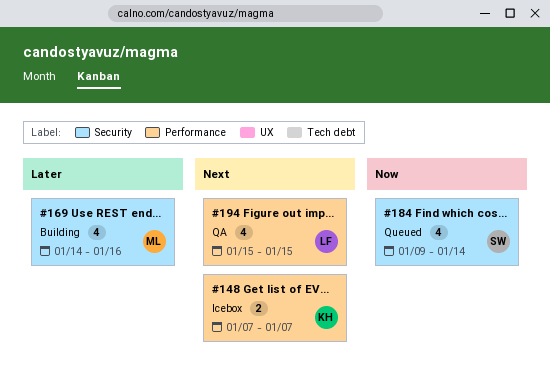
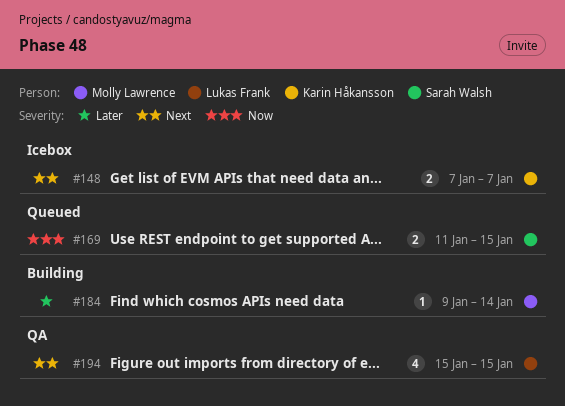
#169, status: Building -> Queued
#169, owner: Molly Lawrence -> Sarah Walsh
#169, priority: Later -> Now
#169, estimate: 4 -> 2
#169, start: Jan 14 -> Jan 11
#169, due: Jan 16 -> Jan 15
#184, status: Queued -> Building
#184, owner: Sarah Walsh -> Molly Lawrence
#184, priority: Now -> Later
#184, estimate: 4 -> 1

